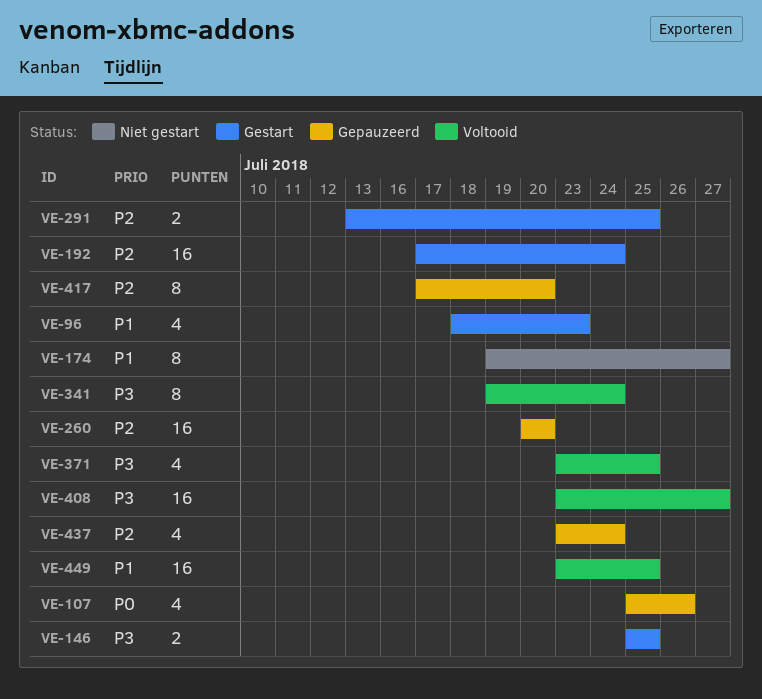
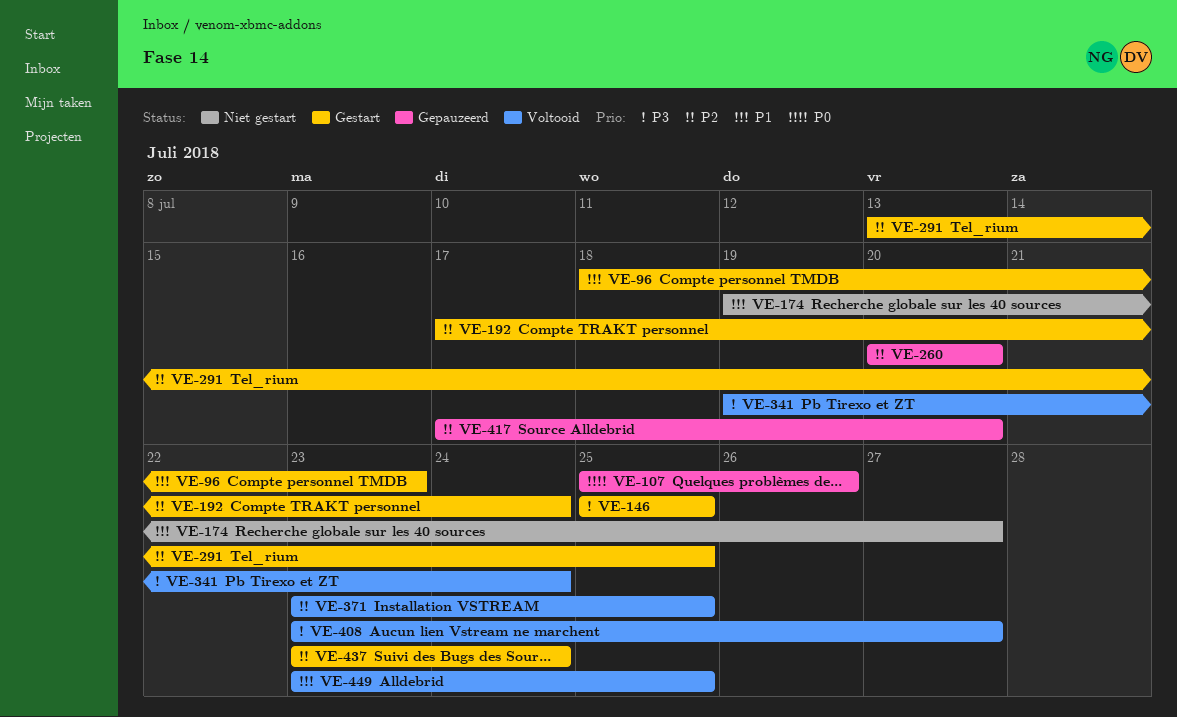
VE-371, priority: P3 -> P2
VE-437, status: Gepauzeerd -> Gestart

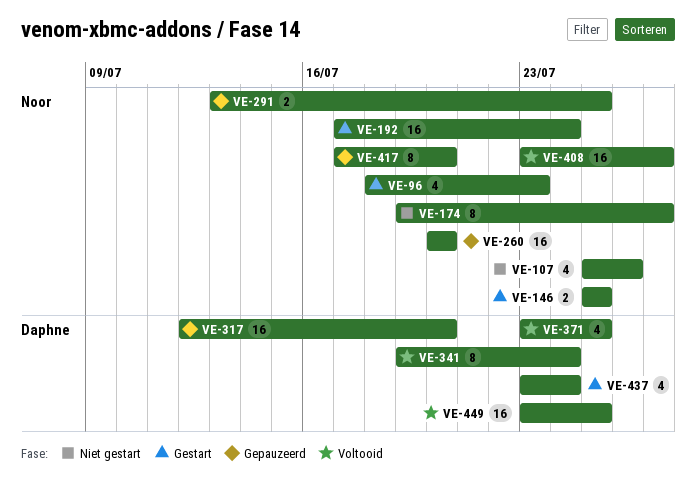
VE-107, status: Gepauzeerd -> Niet gestart
VE-291, status: Gestart -> Gepauzeerd
VE-317: none -> present

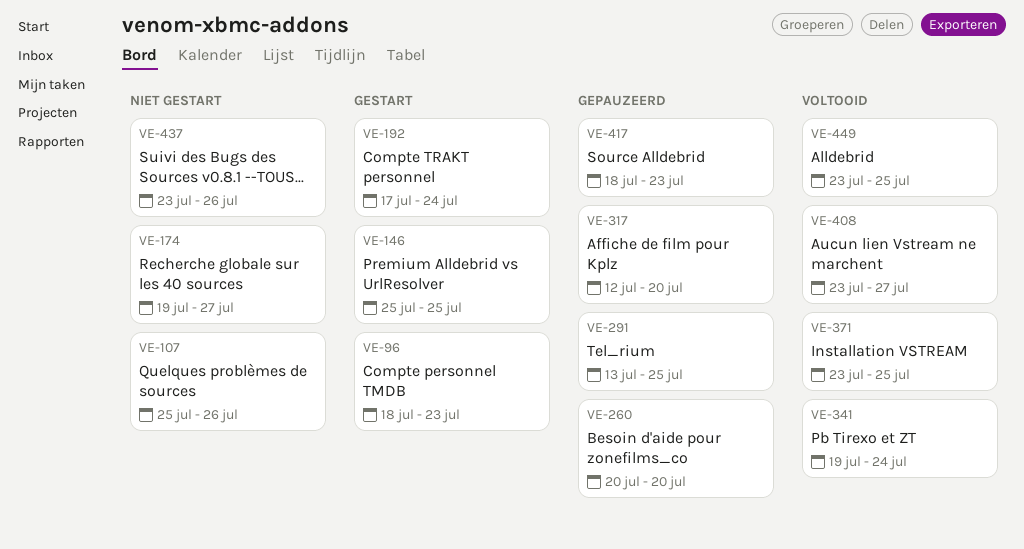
VE-417, start: Jul 17 -> Jul 18
VE-417, due: Jul 20 -> Jul 23
VE-437, status: Gestart -> Niet gestart
VE-437, due: Jul 24 -> Jul 26

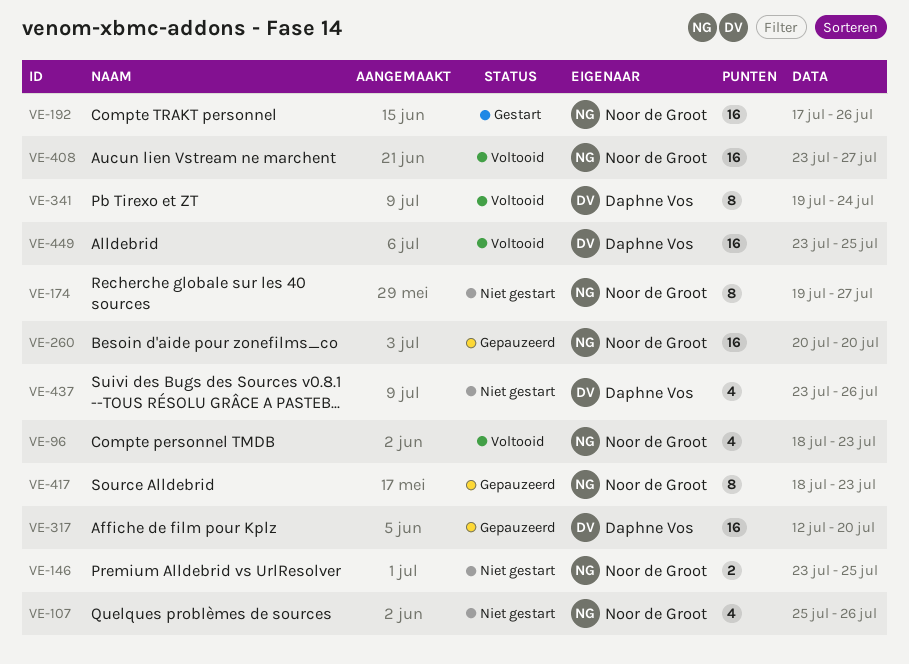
VE-96, status: Gestart -> Voltooid
VE-146, status: Gestart -> Niet gestart
VE-146, start: Jul 25 -> Jul 23
VE-192, due: Jul 24 -> Jul 26
VE-291: present -> none
VE-371: present -> none

